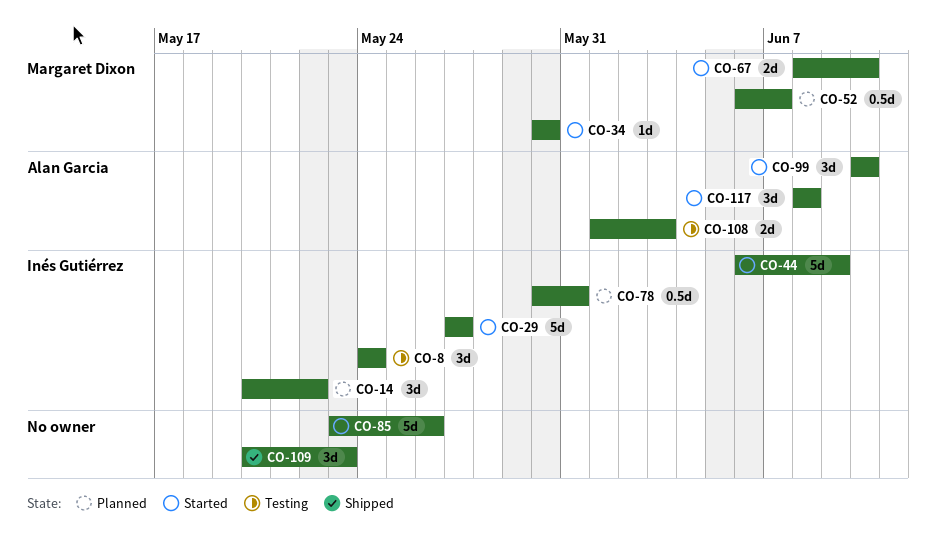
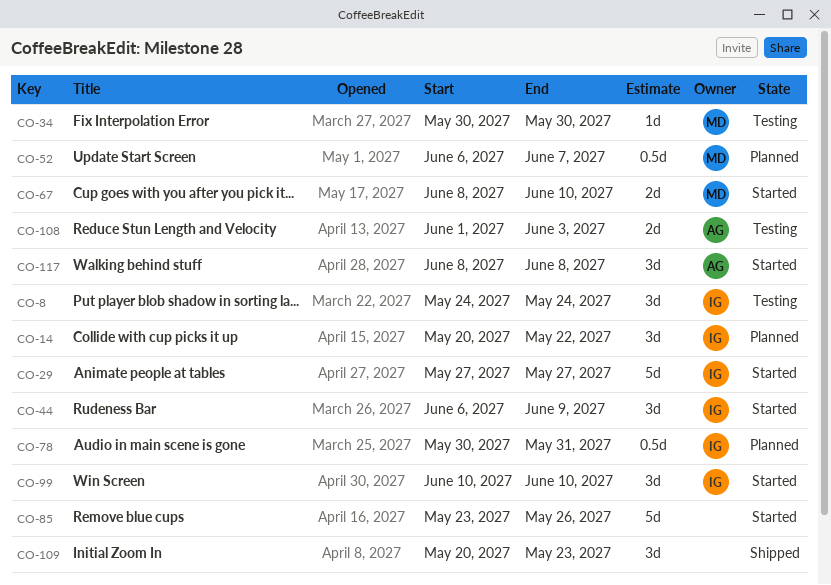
CO-34, status: Started -> Testing
CO-44, estimate: 5d -> 3d
CO-99, owner: Alan Garcia -> Inés Gutiérrez

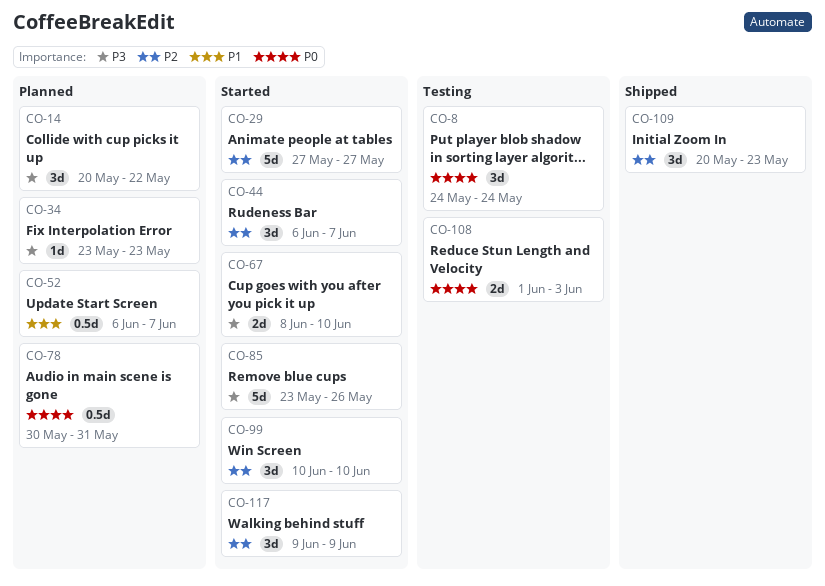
CO-34, status: Testing -> Planned
CO-34, start: May 30 -> May 23
CO-34, due: May 30 -> May 23
CO-44, due: Jun 9 -> Jun 7
CO-117, start: Jun 8 -> Jun 9
CO-117, due: Jun 8 -> Jun 9

